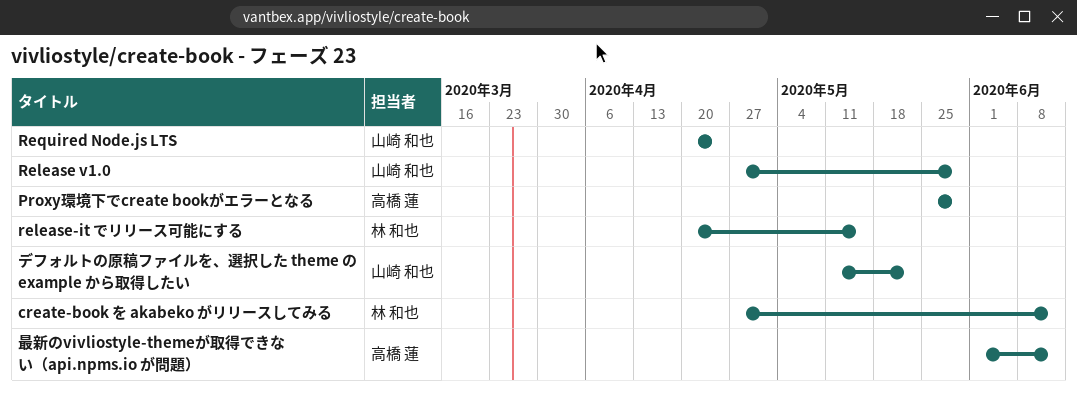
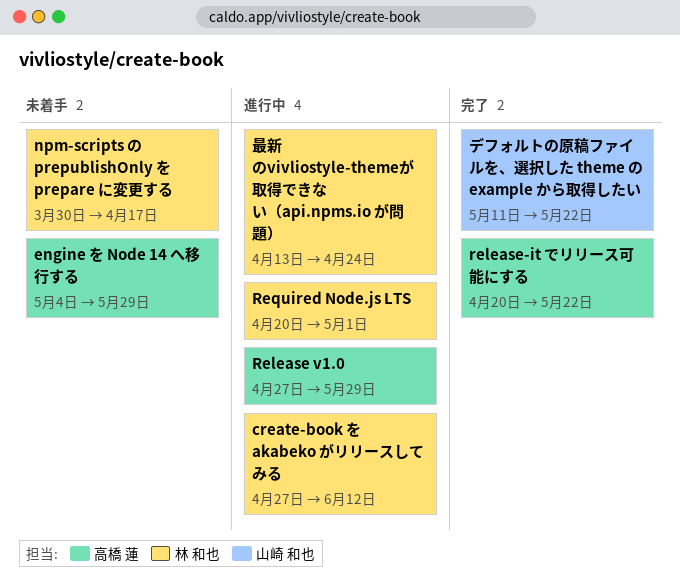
engine を Node 14 へ移行する: none -> present
npm-scripts の prepublishOnly を prepare に変更する: none -> present
Proxy環境下でcreate bookがエラーとなる: present -> none
Release v1.0, owner: 山崎 和也 -> 高橋 蓮
release-it でリリース可能にする, owner: 林 和也 -> 高橋 蓮
release-it でリリース可能にする, due: May 15 -> May 22
Required Node.js LTS, owner: 山崎 和也 -> 林 和也
Required Node.js LTS, due: Apr 24 -> May 1
最新のvivliostyle-themeが取得できない（api.npms.io が問題）, owner: 高橋 蓮 -> 林 和也
最新のvivliostyle-themeが取得できない（api.npms.io が問題）, start: Jun 1 -> Apr 13
最新のvivliostyle-themeが取得できない（api.npms.io が問題）, due: Jun 12 -> Apr 24

